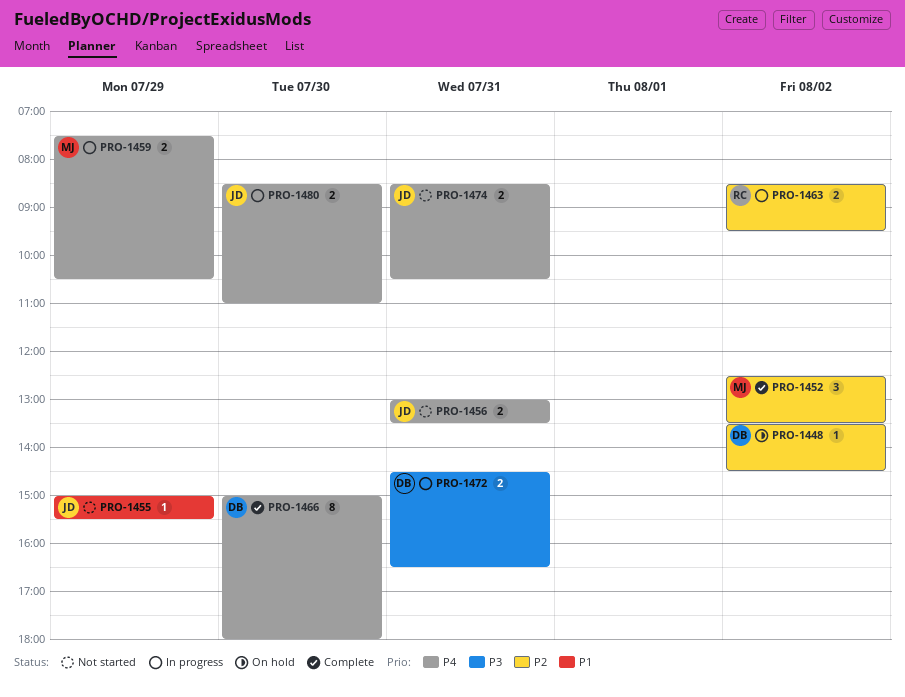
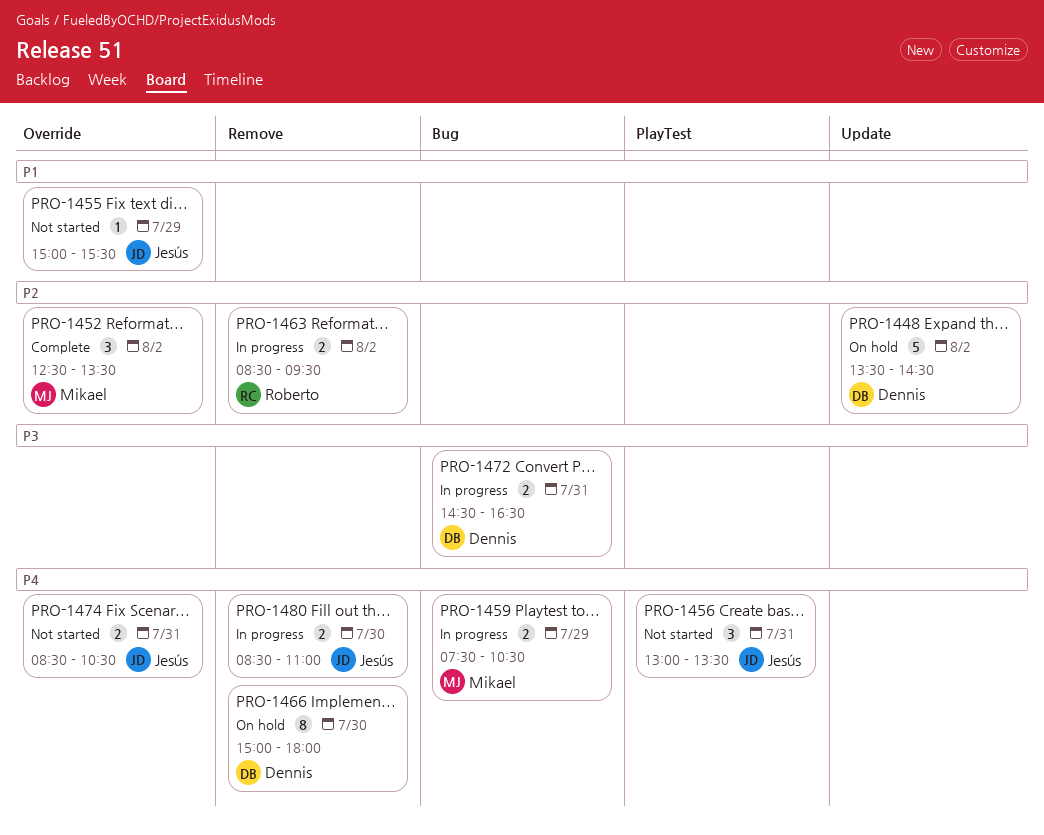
PRO-1448, estimate: 1 -> 5
PRO-1456, estimate: 2 -> 3
PRO-1466, status: Complete -> On hold

